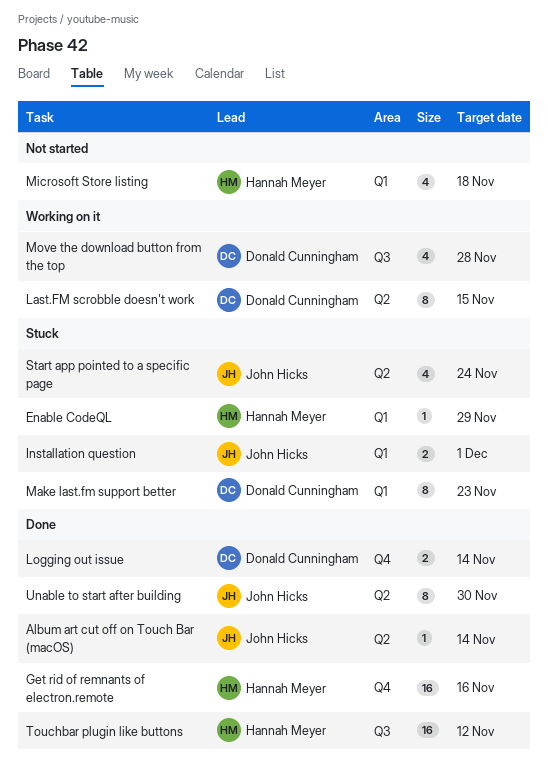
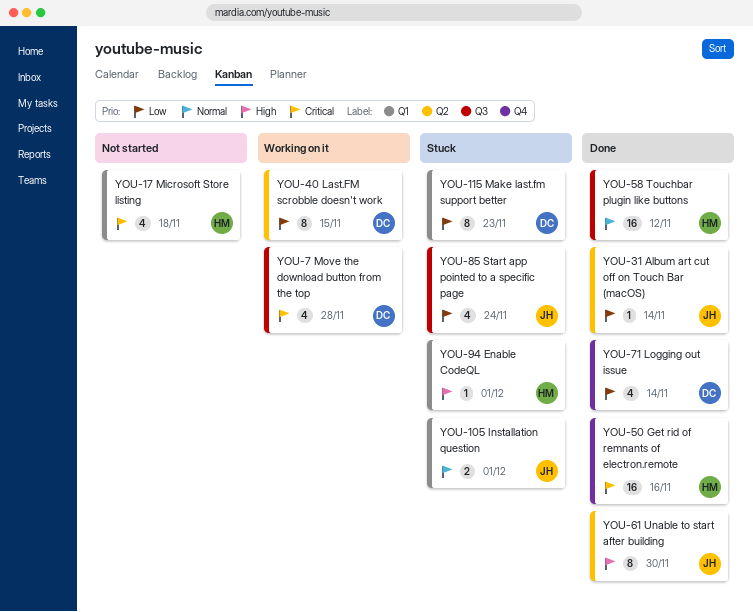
Enable CodeQL, due: Nov 29 -> Dec 1
Logging out issue, estimate: 2 -> 4
Start app pointed to a specific page, label: Q2 -> Q3

